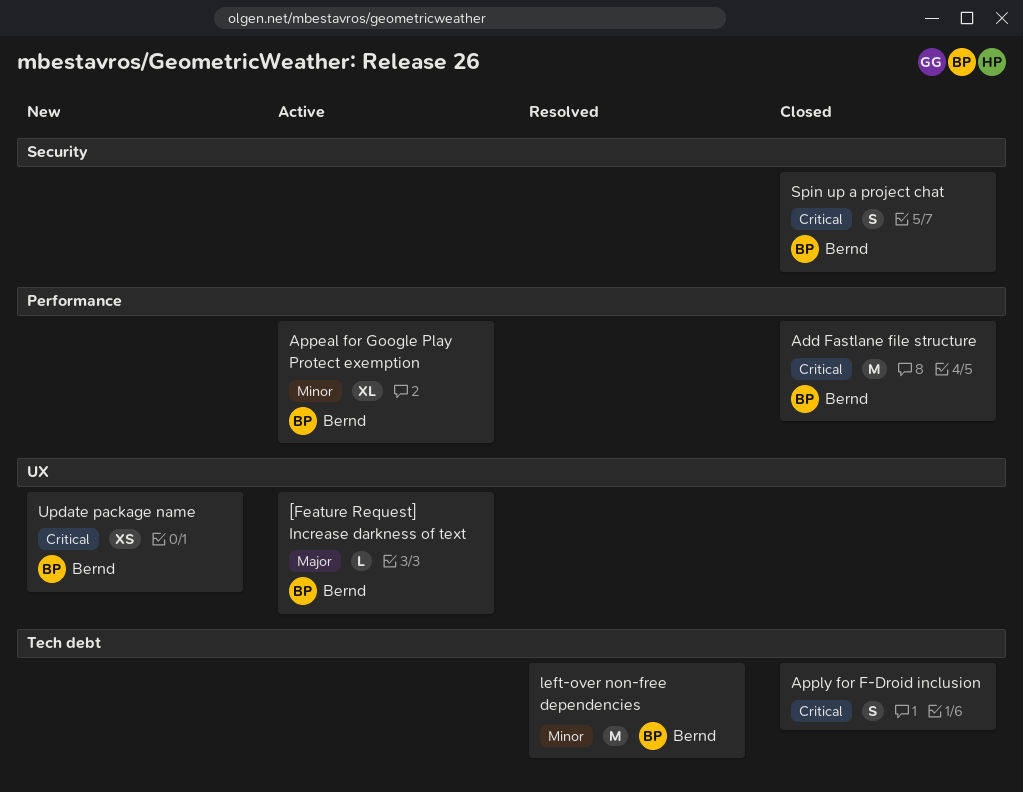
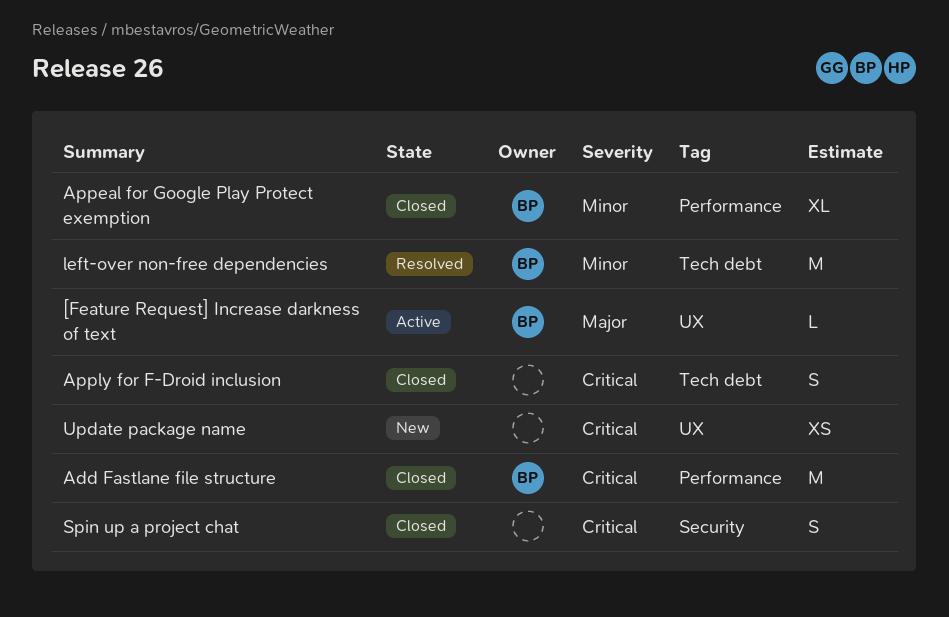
Appeal for Google Play Protect exemption, status: Active -> Closed
Spin up a project chat, owner: Bernd -> none
Update package name, owner: Bernd -> none

